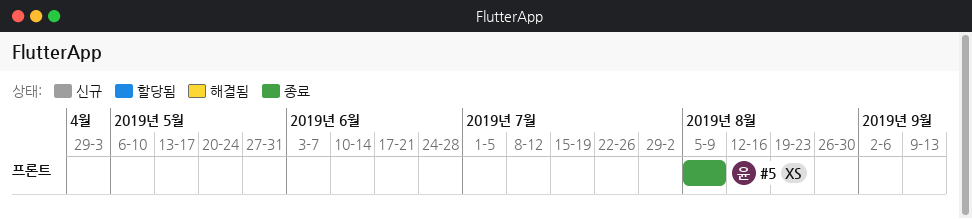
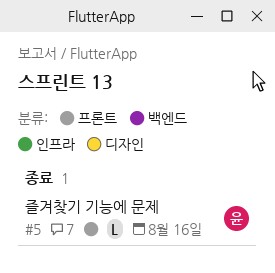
#5, estimate: XS -> L
#5, due: Aug 9 -> Aug 16

